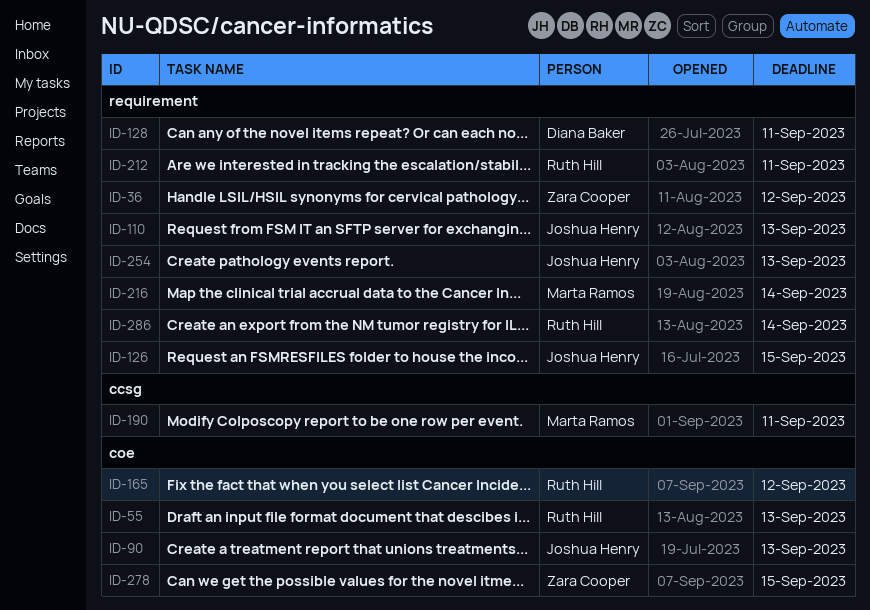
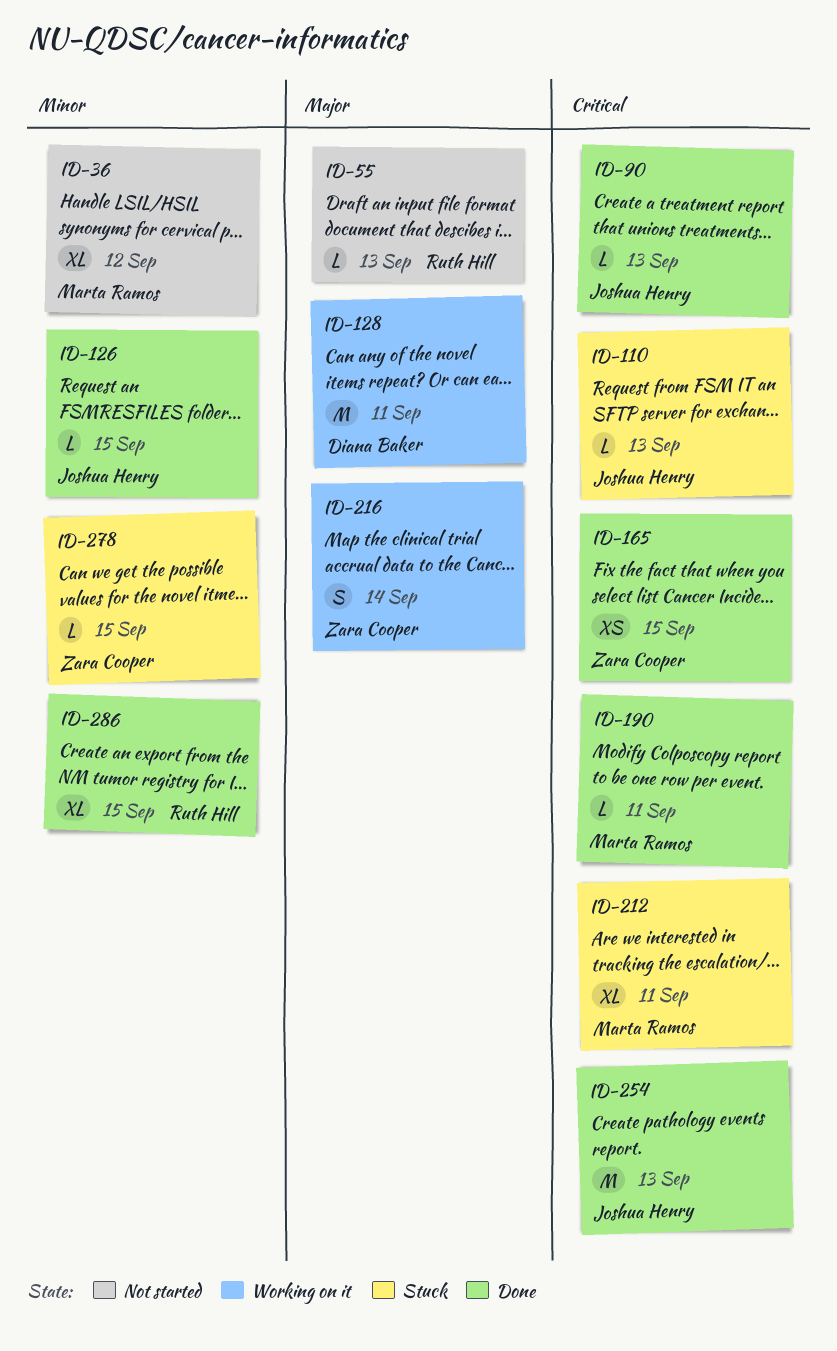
ID-36, owner: Zara Cooper -> Marta Ramos
ID-165, owner: Ruth Hill -> Zara Cooper
ID-165, due: Sep 12 -> Sep 15
ID-212, owner: Ruth Hill -> Marta Ramos
ID-216, owner: Marta Ramos -> Zara Cooper
ID-286, due: Sep 14 -> Sep 15

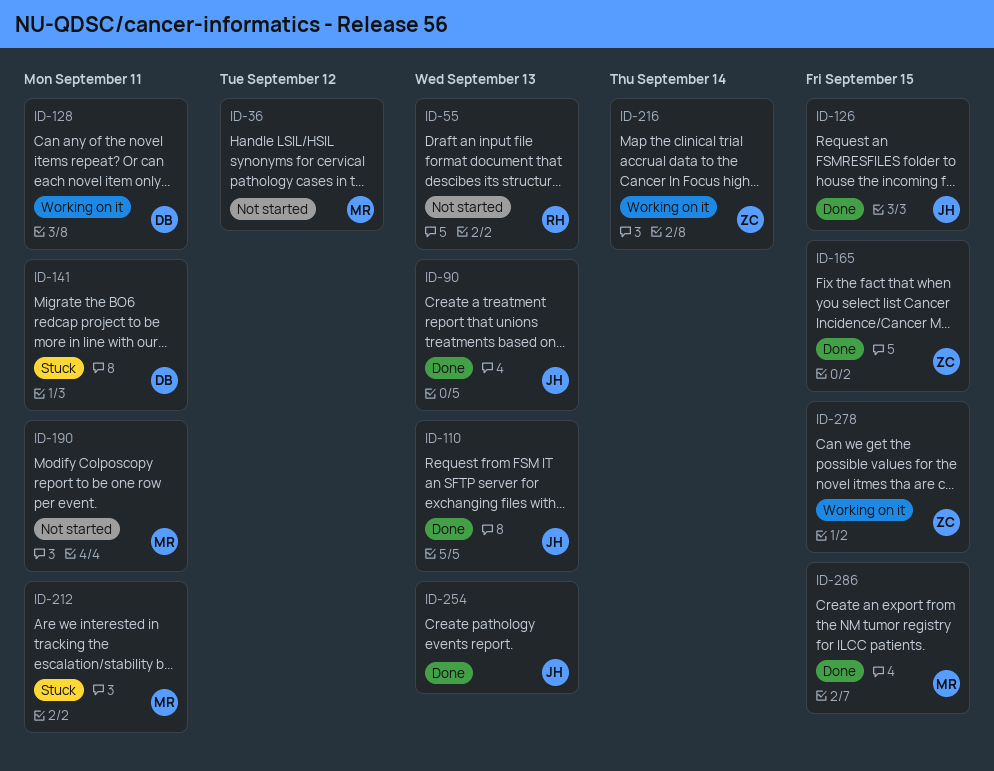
ID-110, status: Stuck -> Done
ID-141: none -> present
ID-190, status: Done -> Not started
ID-278, status: Stuck -> Working on it
ID-286, owner: Ruth Hill -> Marta Ramos

